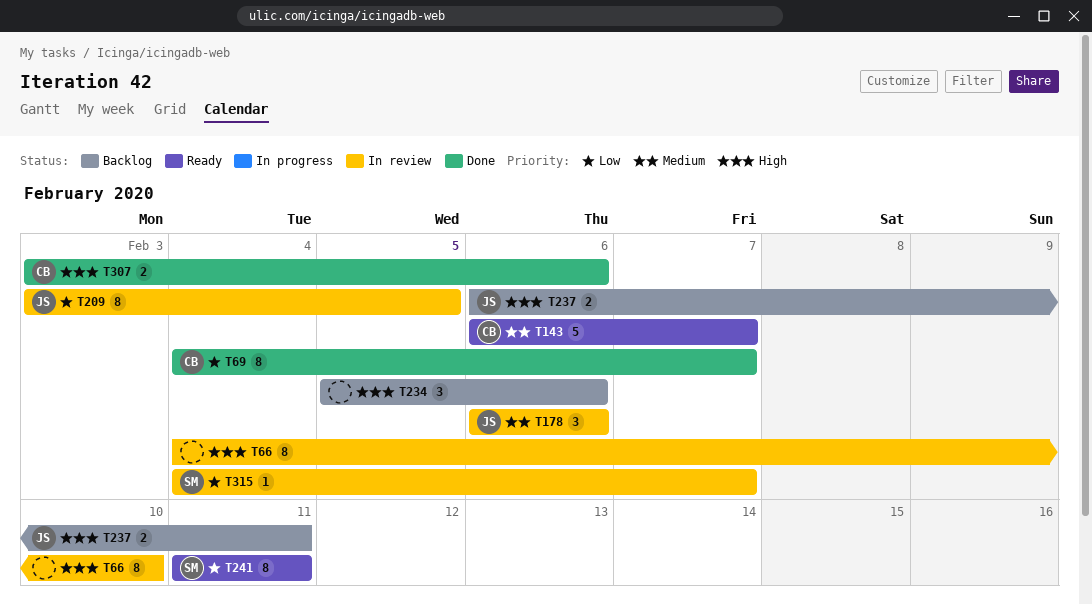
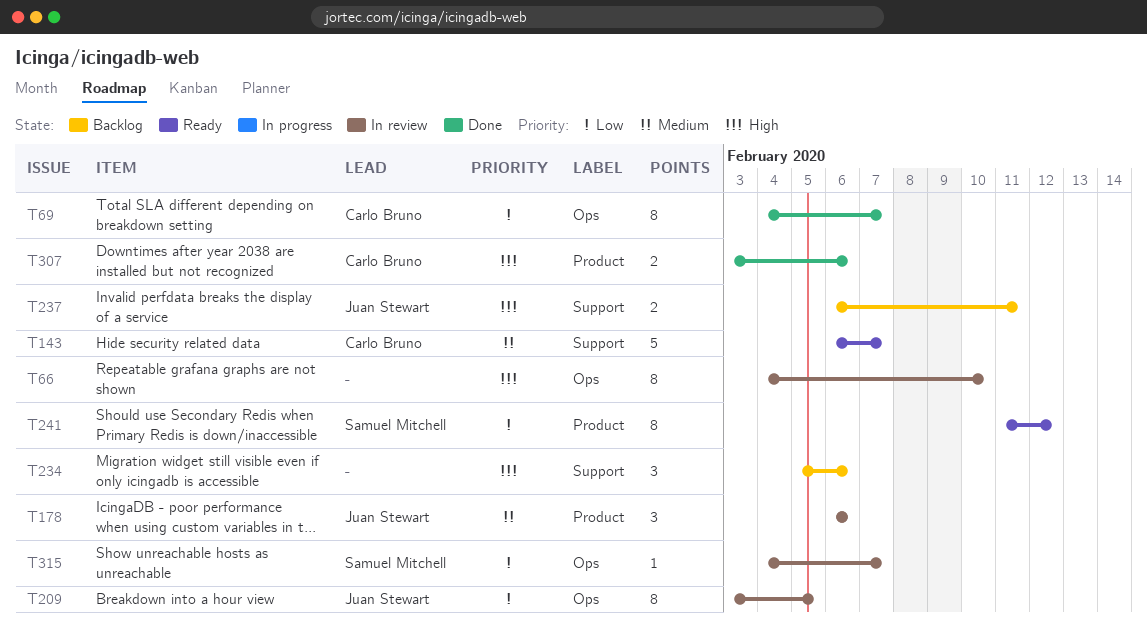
T241, due: Feb 11 -> Feb 12

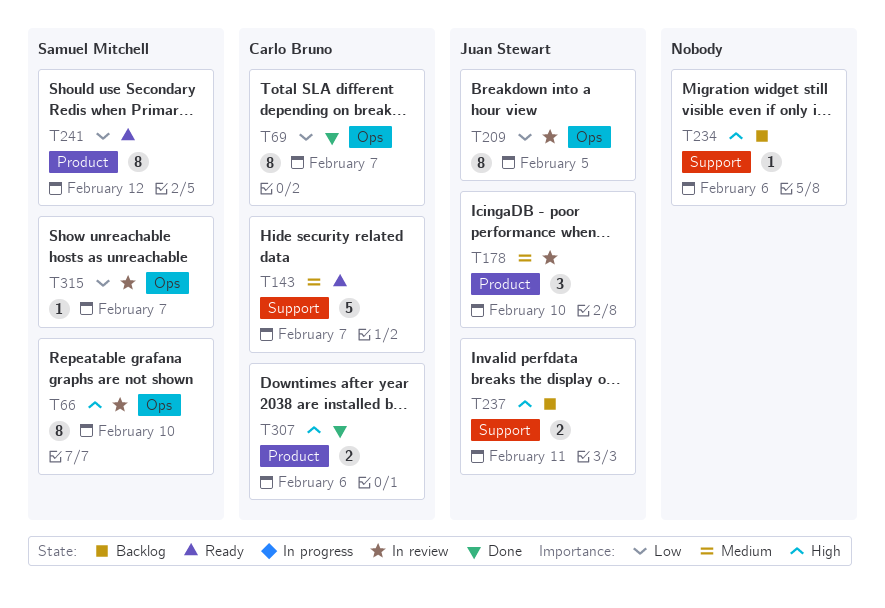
T66, owner: none -> Samuel Mitchell
T178, due: Feb 6 -> Feb 10
T234, estimate: 3 -> 1

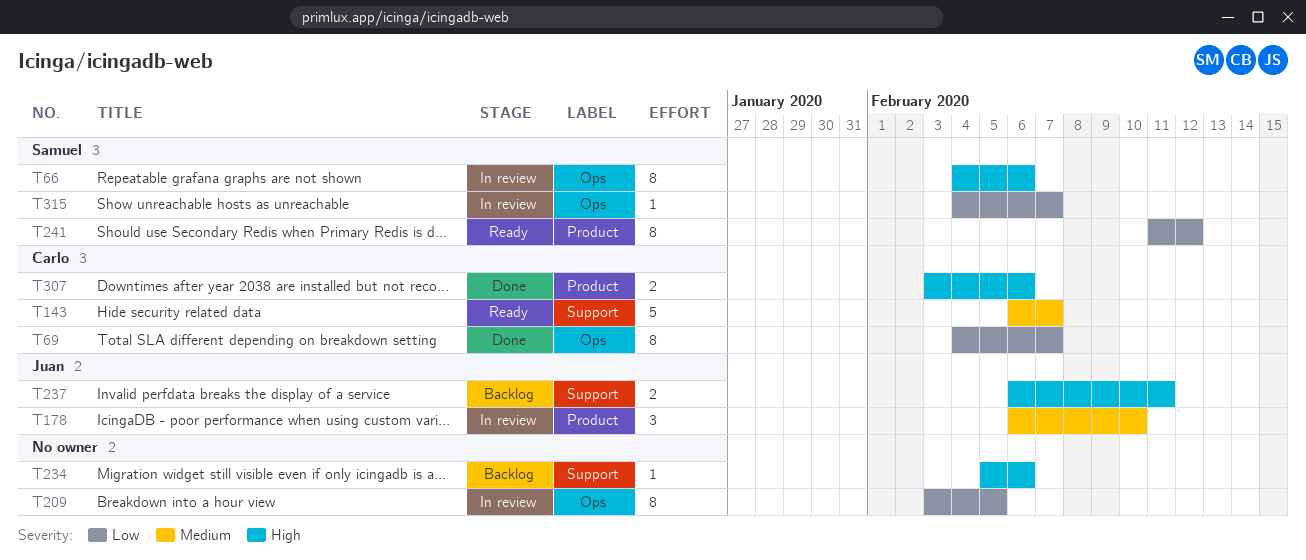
T66, due: Feb 10 -> Feb 6
T209, owner: Juan Stewart -> none

